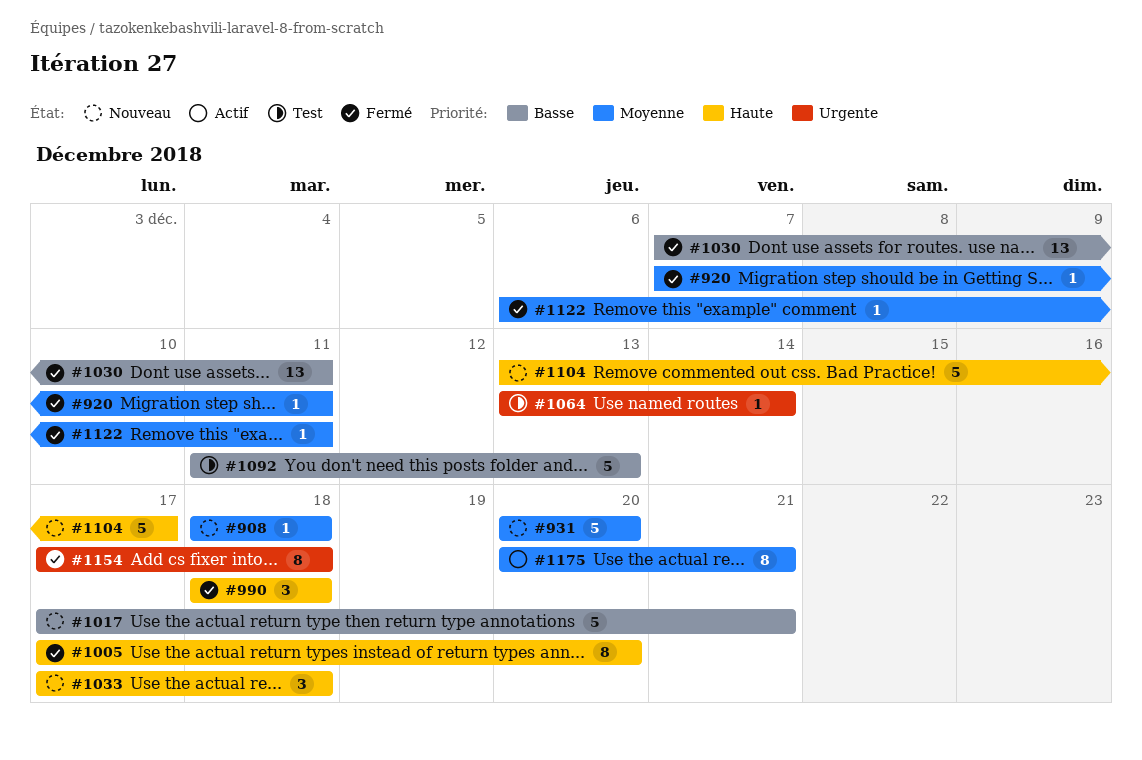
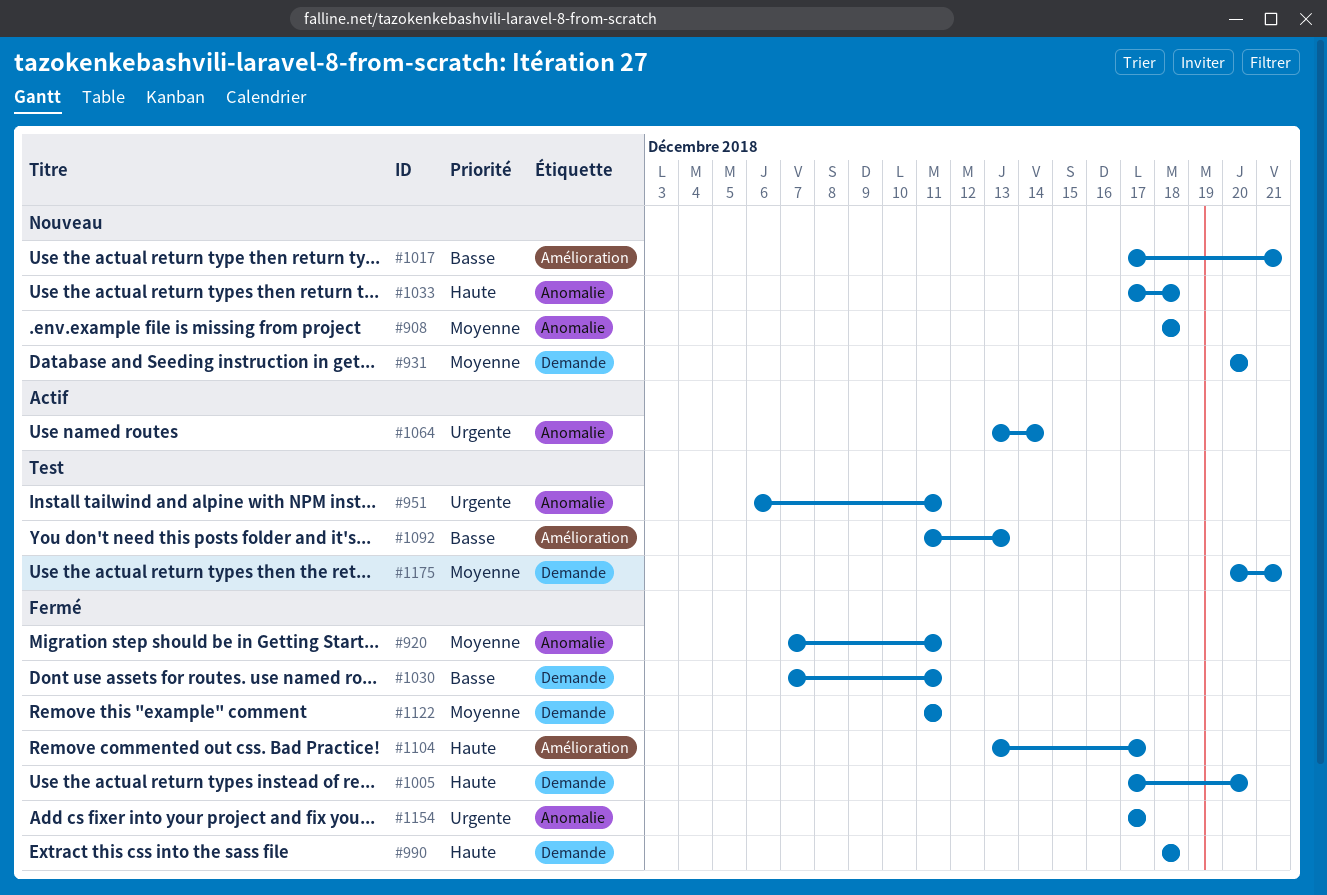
#951: none -> present
#1064, status: Test -> Actif
#1104, status: Nouveau -> Fermé
#1122, start: Dec 6 -> Dec 11
#1154, due: Dec 18 -> Dec 17
#1175, status: Actif -> Test

